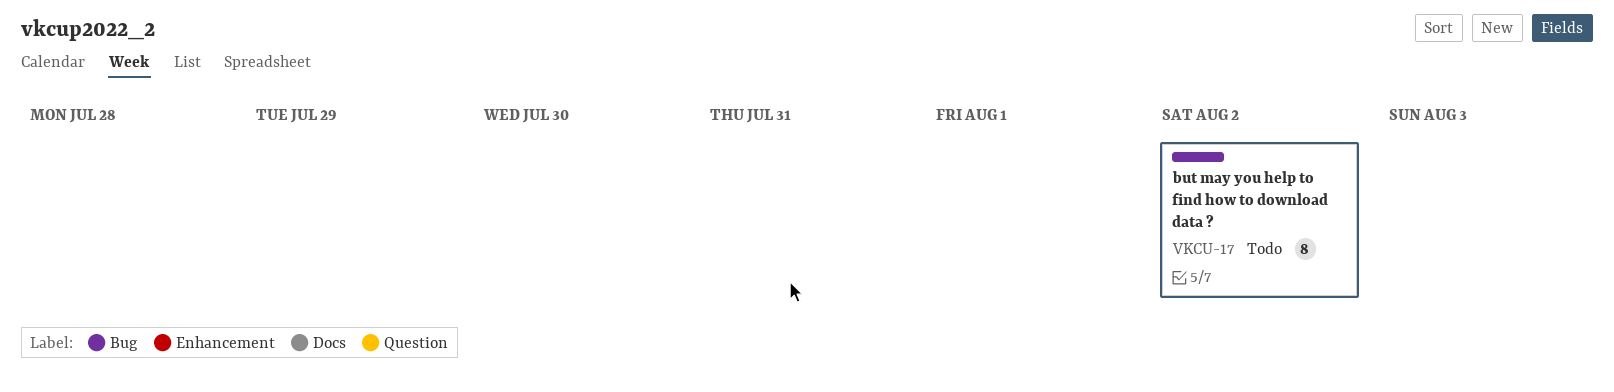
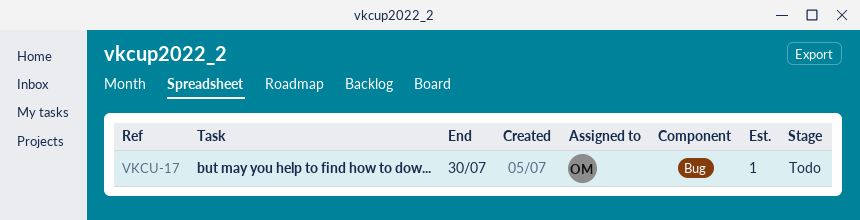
VKCU-17, estimate: 8 -> 1
VKCU-17, due: Aug 2 -> Jul 30

